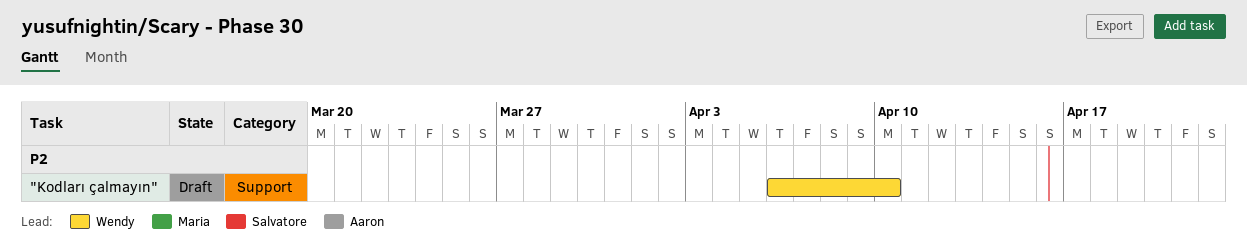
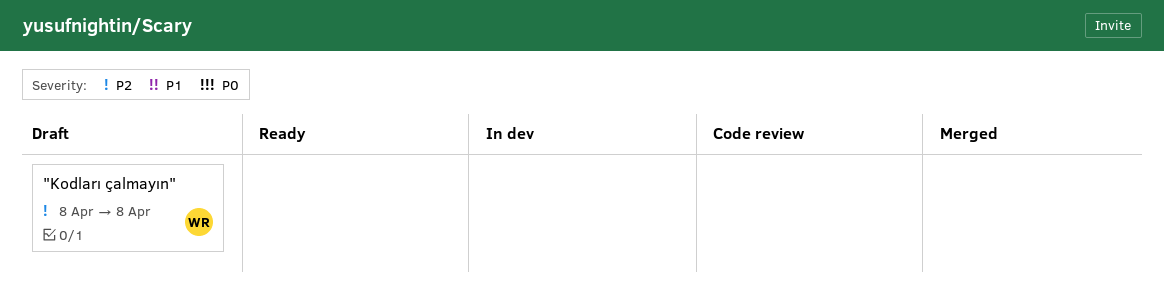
"Kodları çalmayın", start: Apr 6 -> Apr 8
"Kodları çalmayın", due: Apr 10 -> Apr 8

